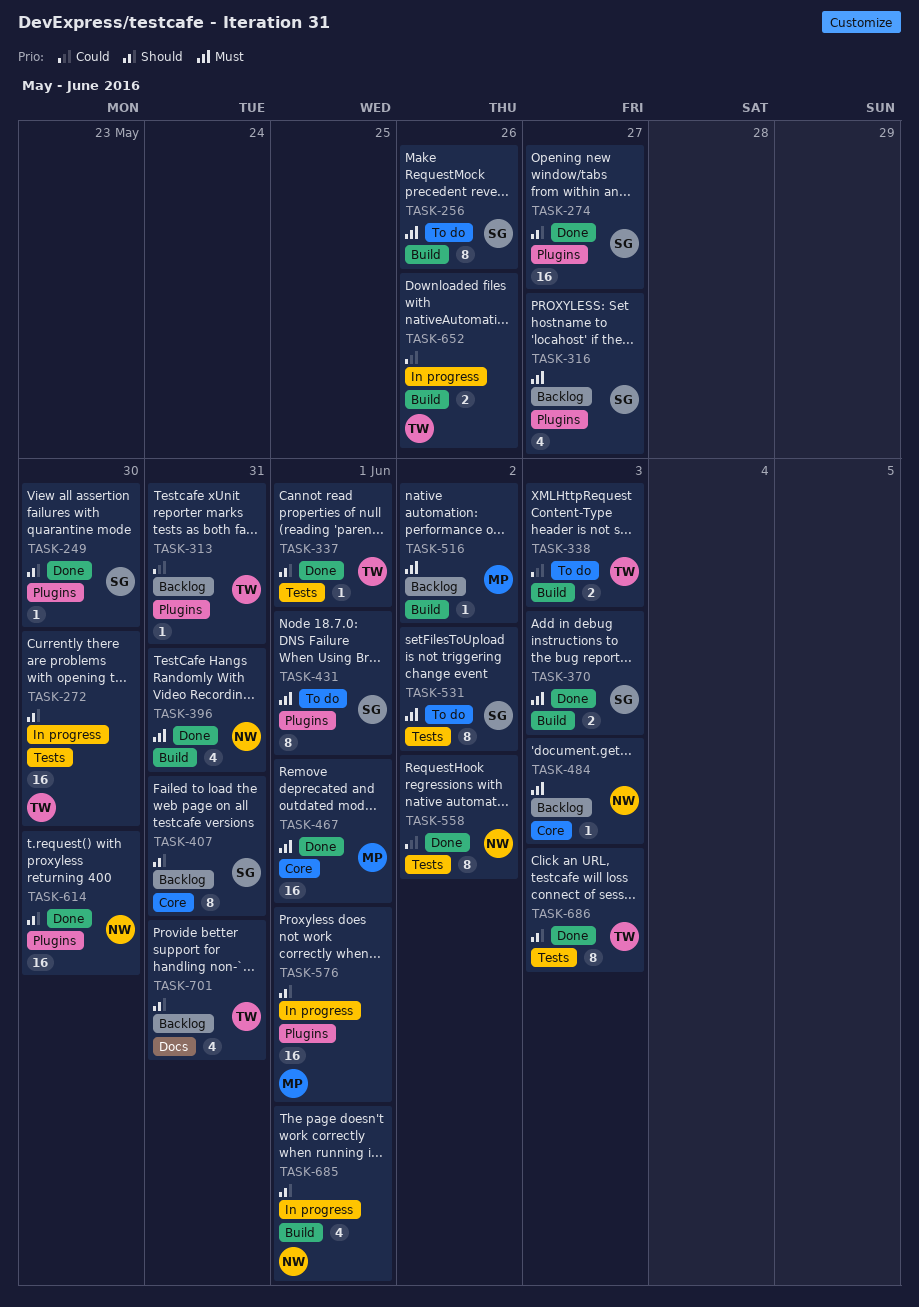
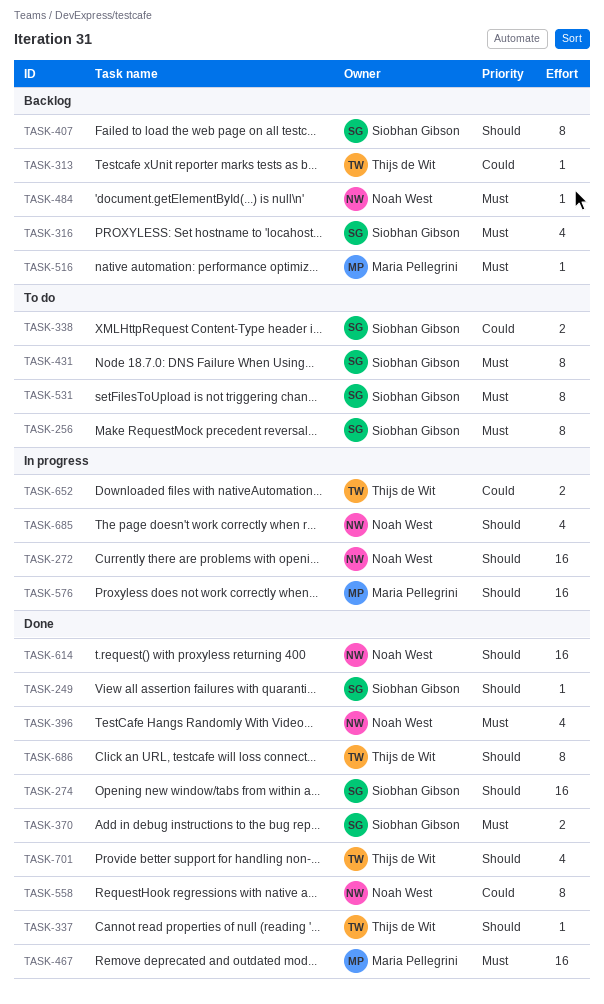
TASK-272, owner: Thijs de Wit -> Noah West
TASK-338, owner: Thijs de Wit -> Siobhan Gibson
TASK-701, status: Backlog -> Done

